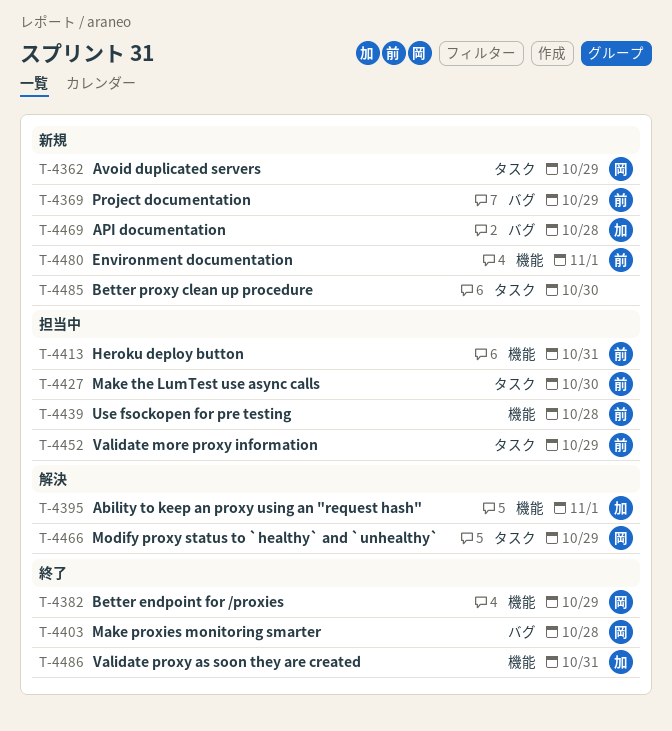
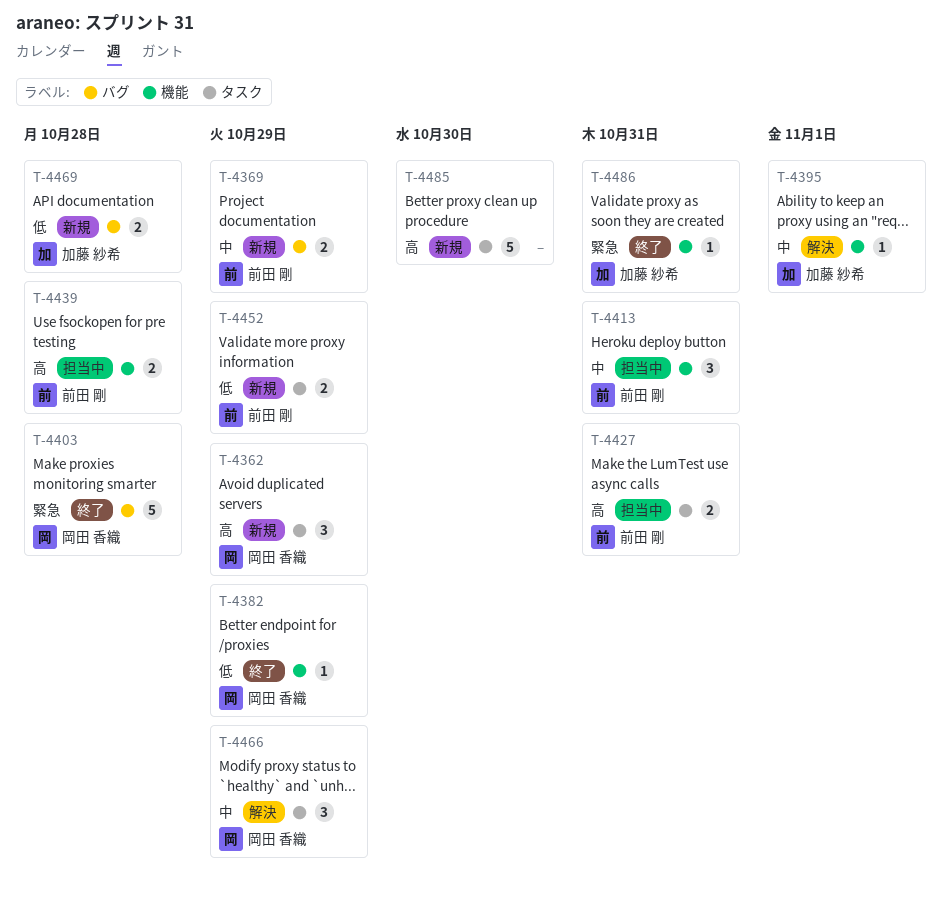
T-4427, due: Oct 30 -> Oct 31
T-4452, status: 担当中 -> 新規
T-4480: present -> none

